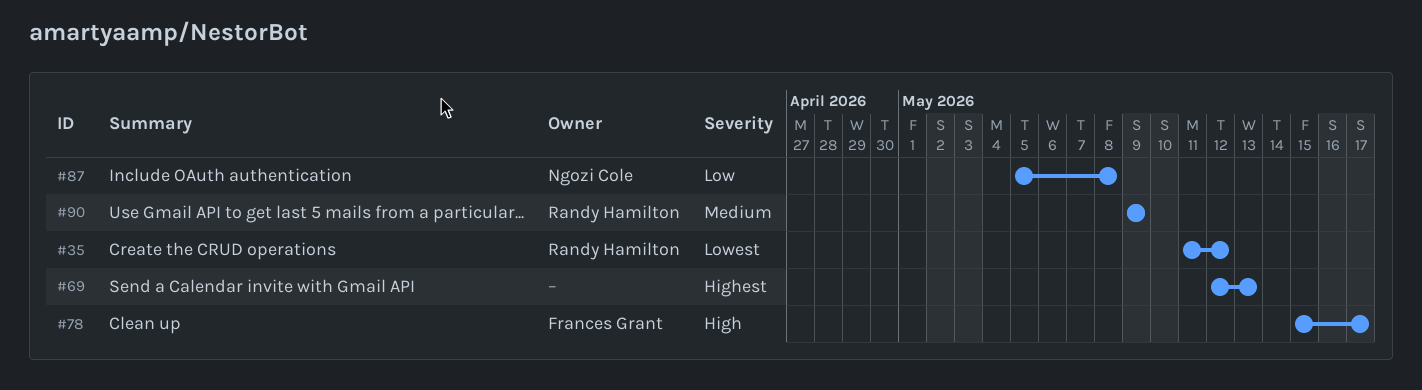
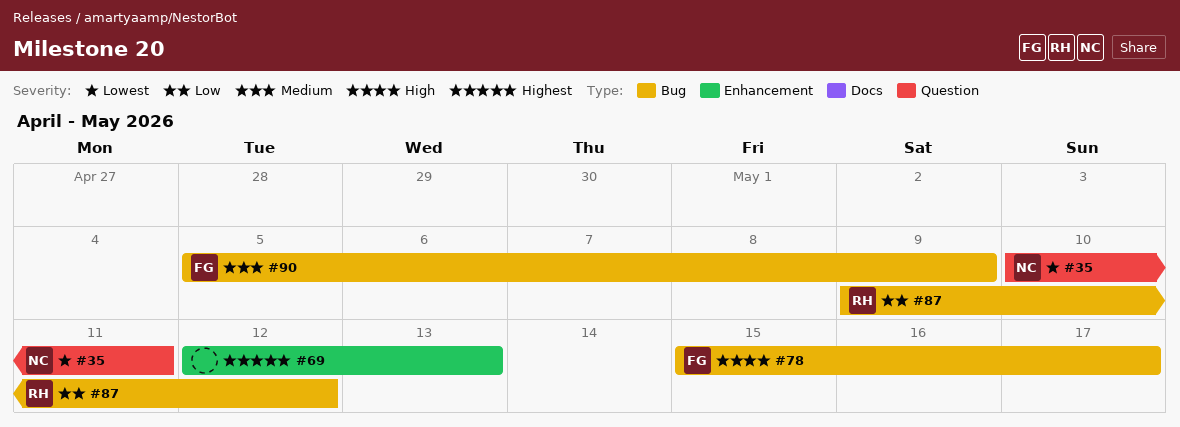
#35, owner: Randy Hamilton -> Ngozi Cole
#35, start: May 11 -> May 10
#35, due: May 12 -> May 11
#87, owner: Ngozi Cole -> Randy Hamilton
#87, start: May 5 -> May 9
#87, due: May 8 -> May 12
#90, owner: Randy Hamilton -> Frances Grant
#90, start: May 9 -> May 5

